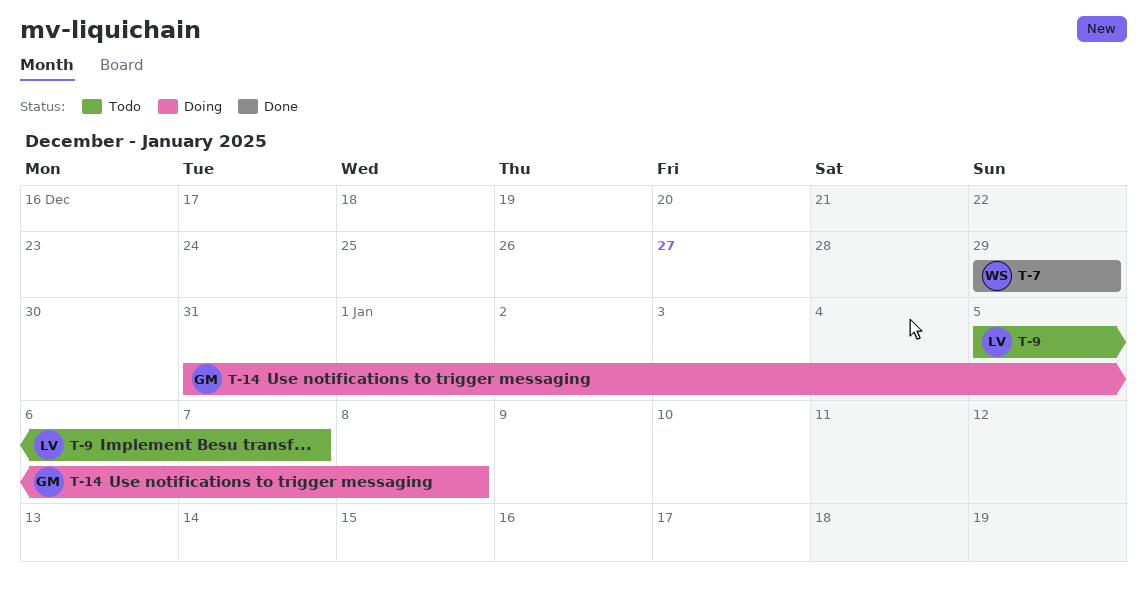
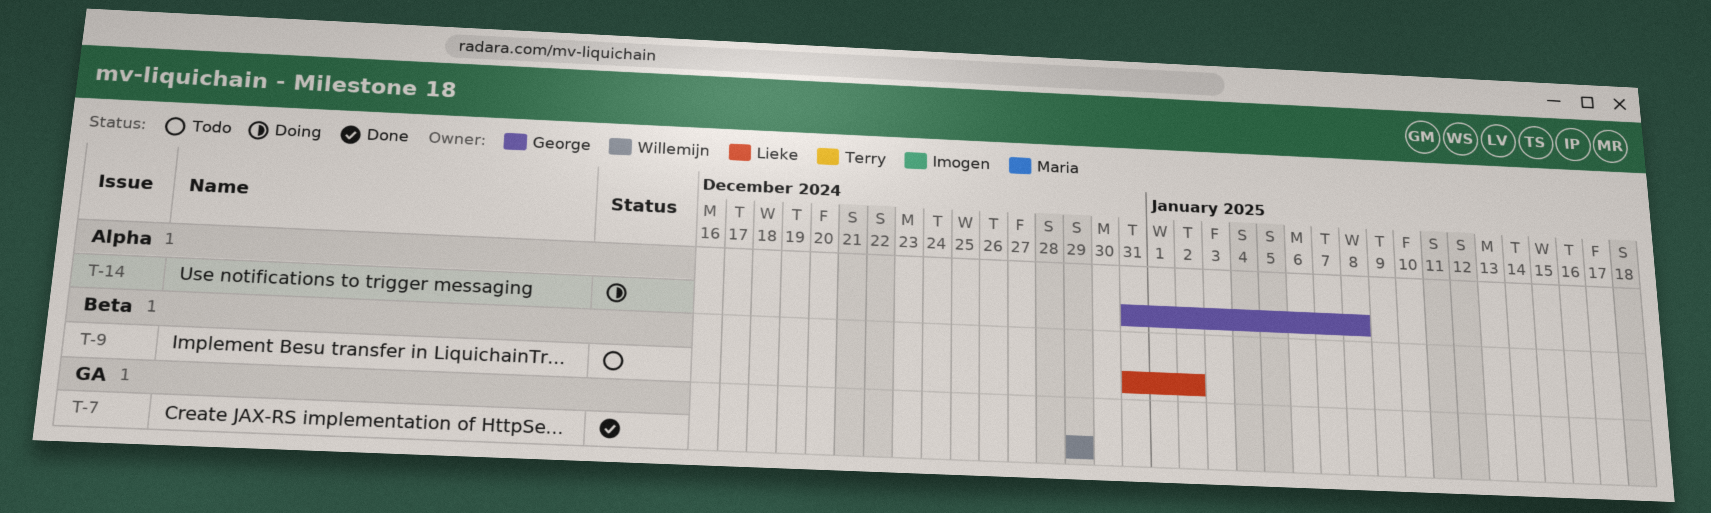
T-9, start: Jan 5 -> Dec 31
T-9, due: Jan 7 -> Jan 2

